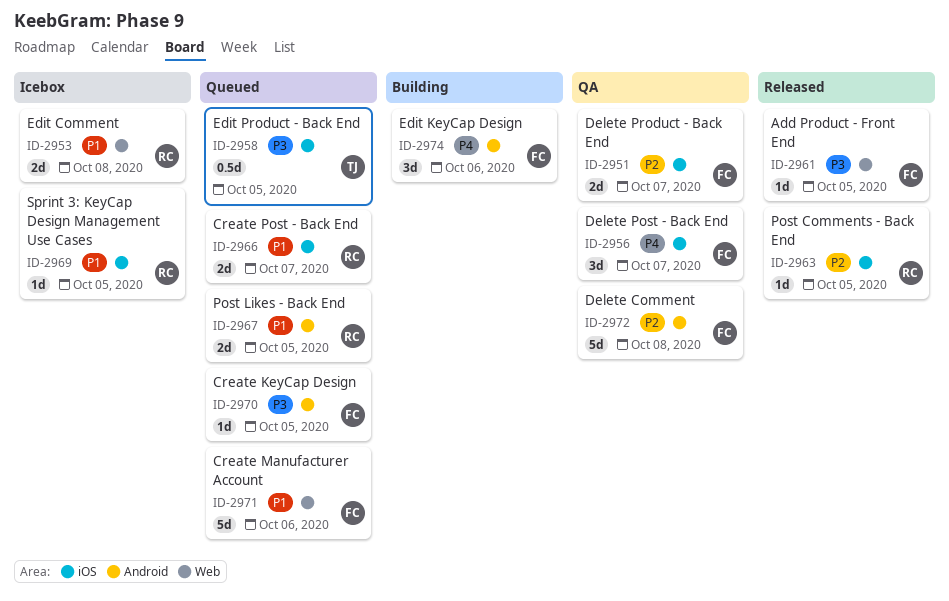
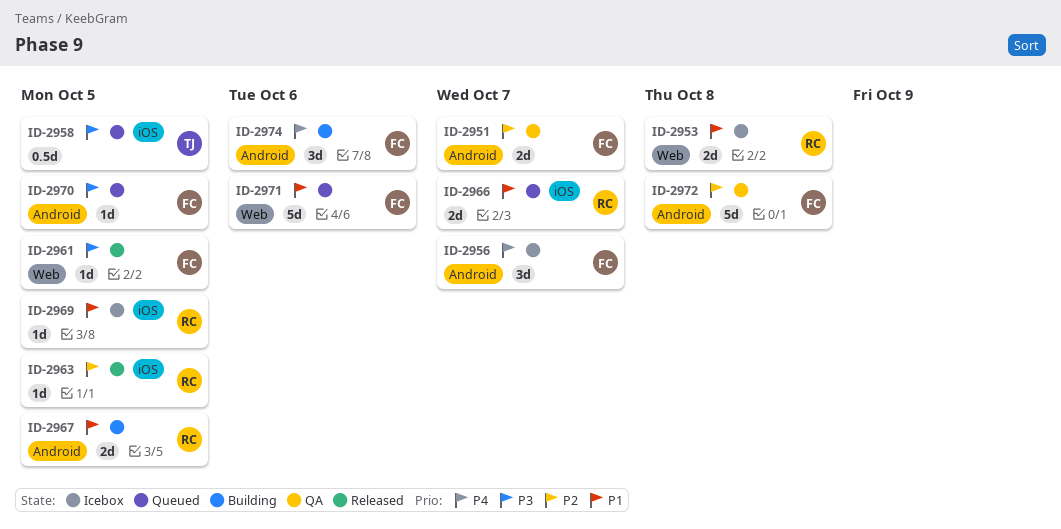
ID-2951, label: iOS -> Android
ID-2956, status: QA -> Icebox
ID-2956, label: iOS -> Android
ID-2967, status: Queued -> Building

